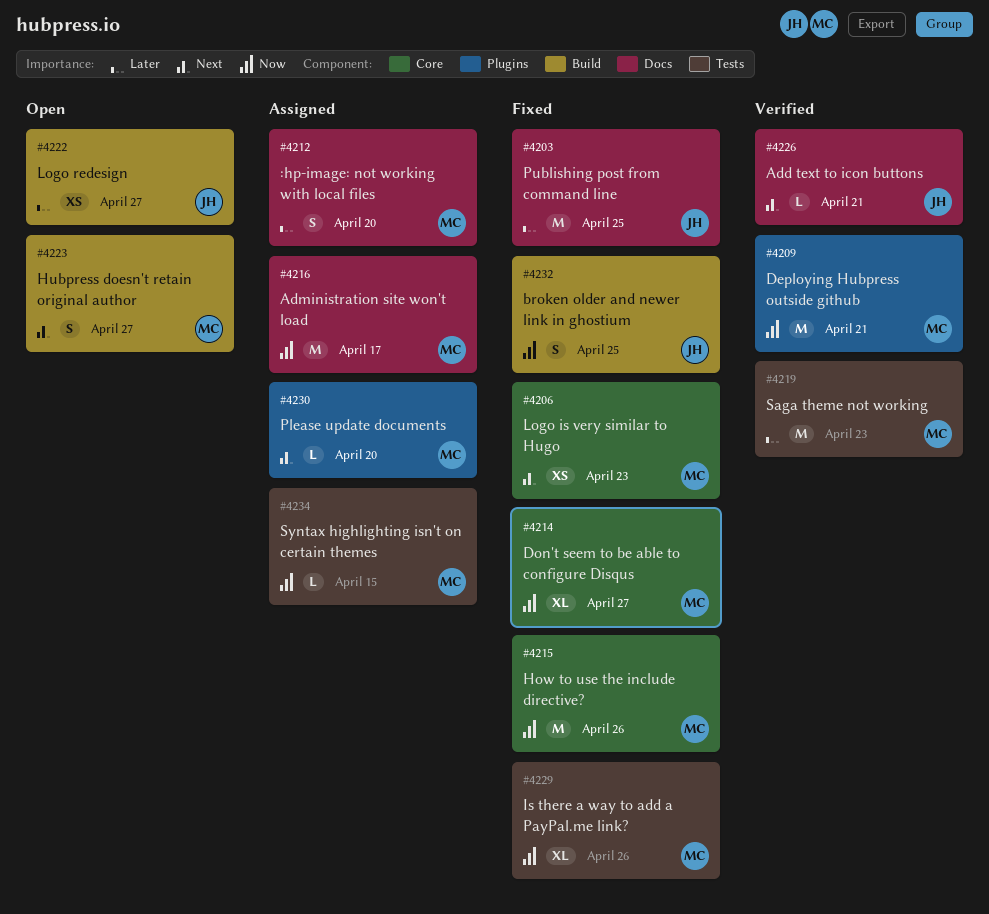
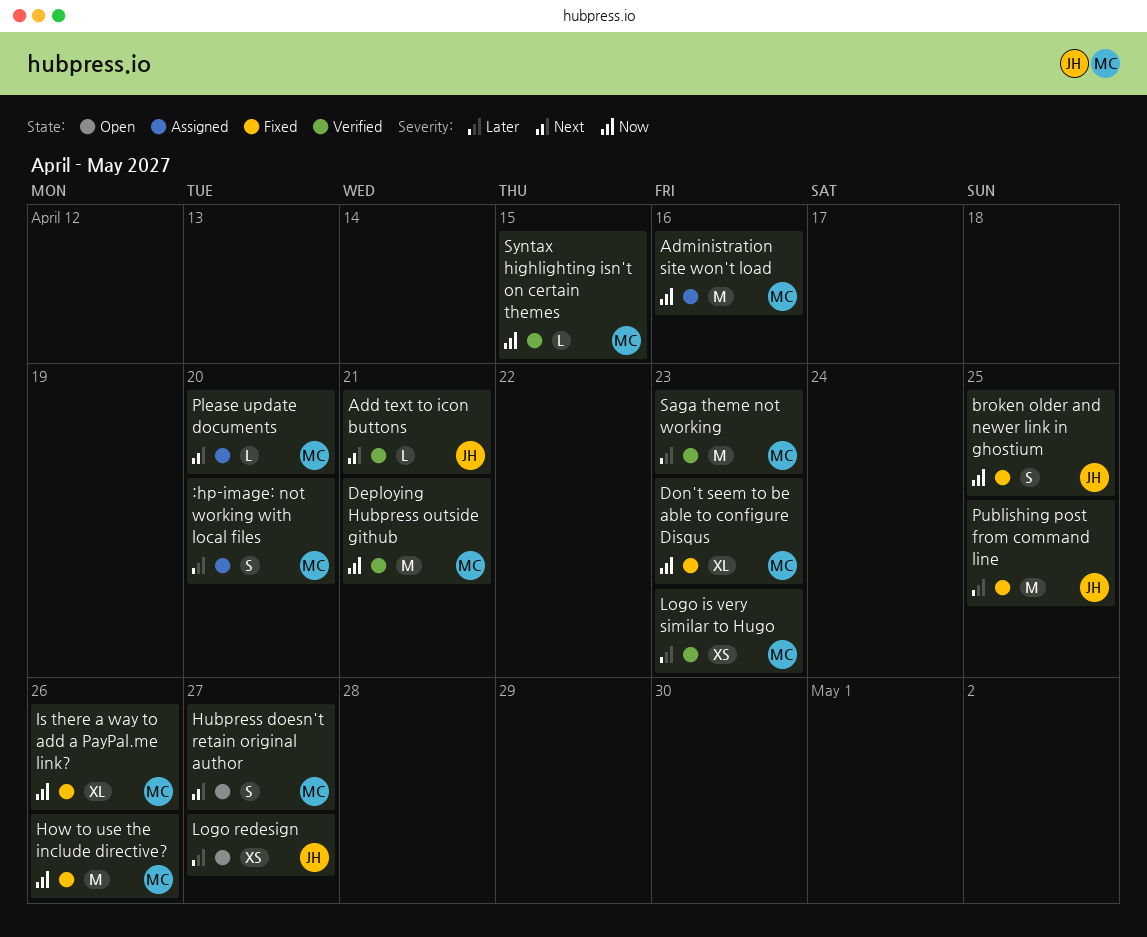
Administration site won't load, due: Apr 17 -> Apr 16
Don't seem to be able to configure Disqus, due: Apr 27 -> Apr 23
Logo is very similar to Hugo, status: Fixed -> Verified
Logo is very similar to Hugo, priority: Next -> Later
Syntax highlighting isn't on certain themes, status: Assigned -> Verified

